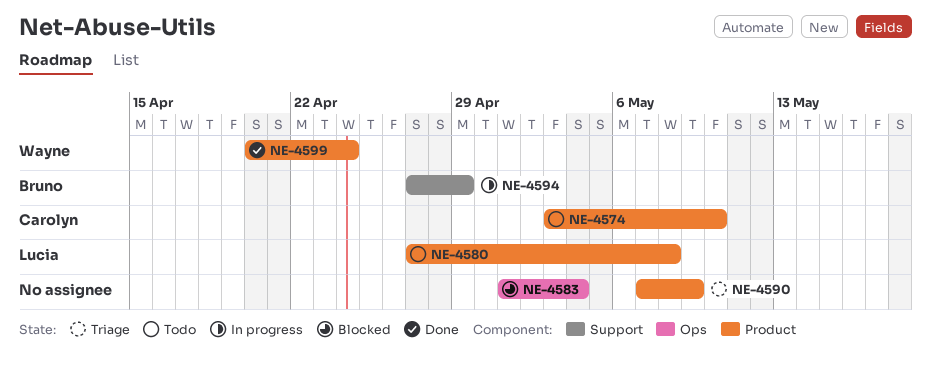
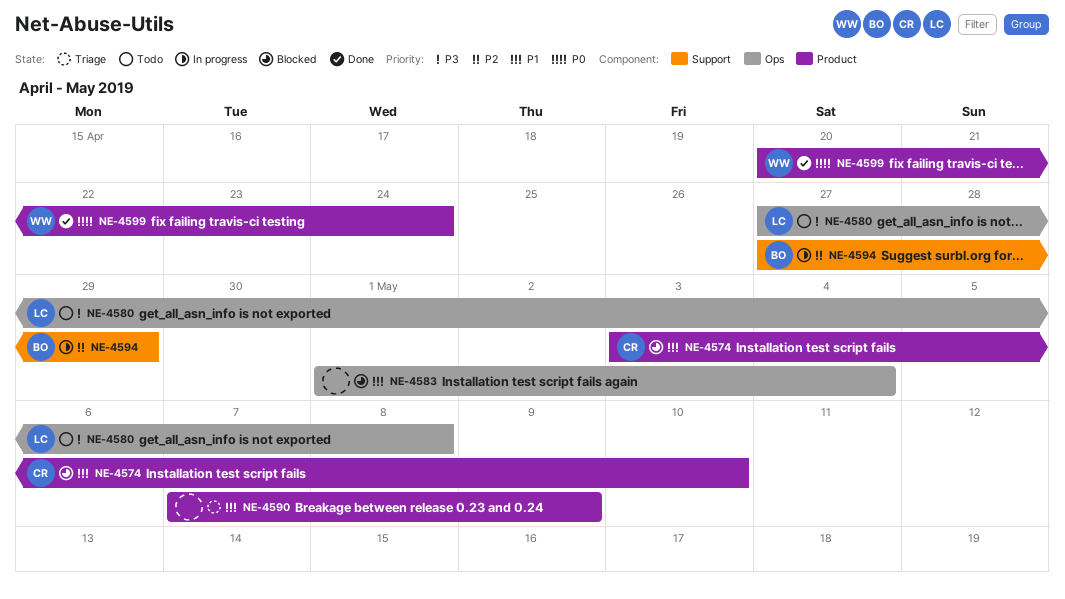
NE-4574, status: Todo -> Blocked
NE-4580, label: Product -> Ops

